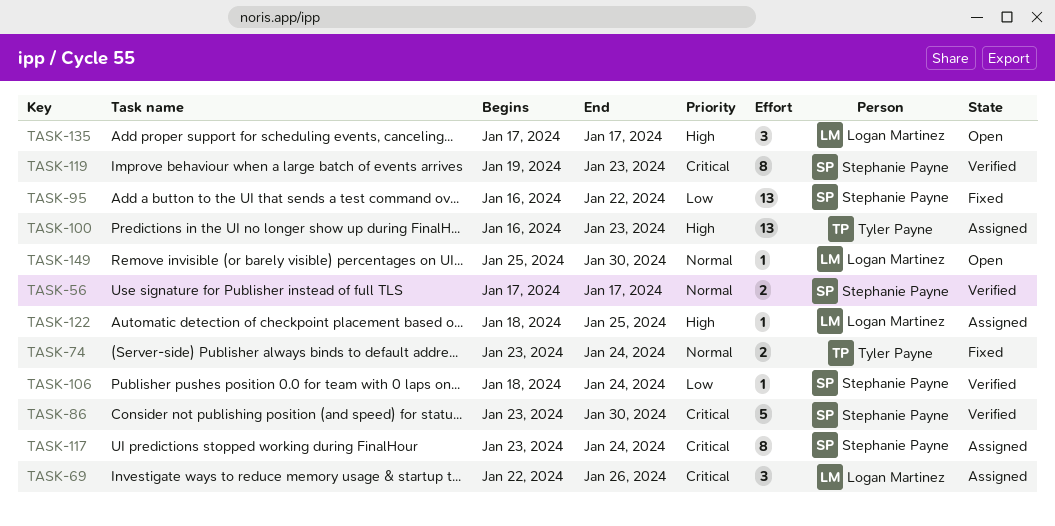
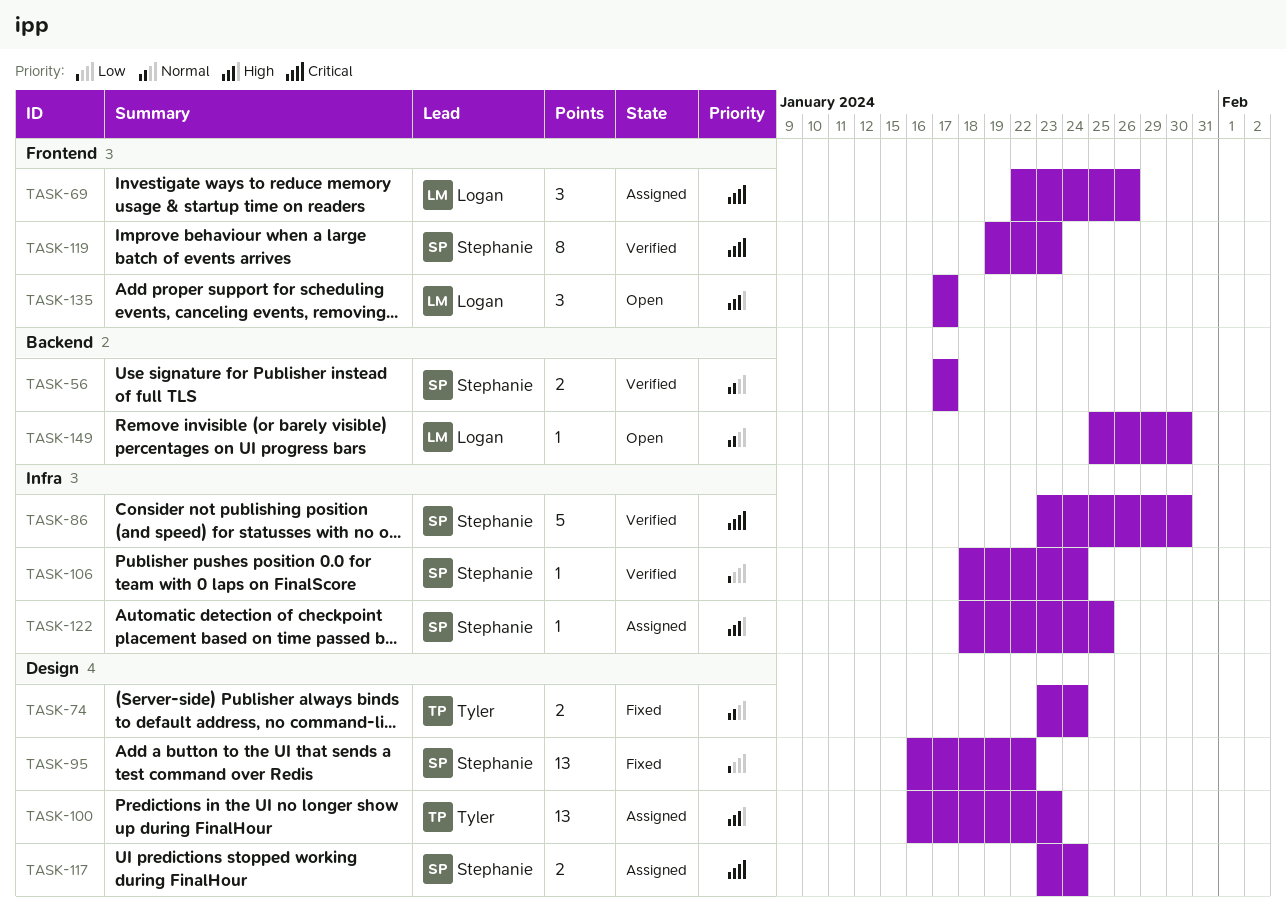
TASK-117, estimate: 8 -> 2
TASK-122, owner: Logan Martinez -> Stephanie Payne

